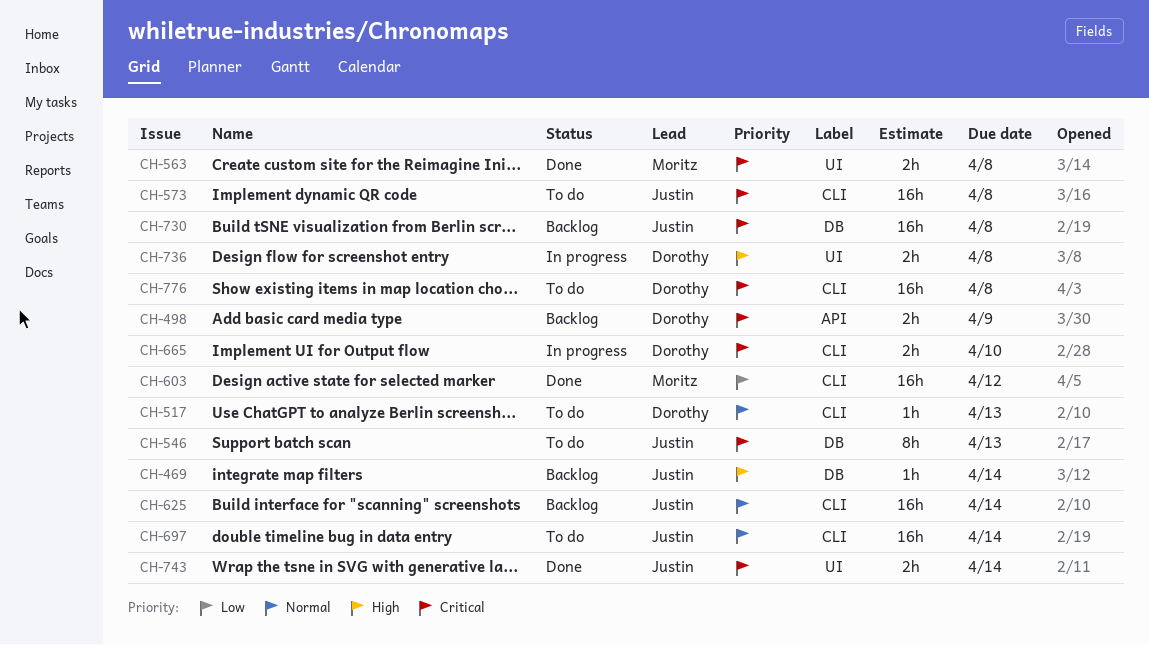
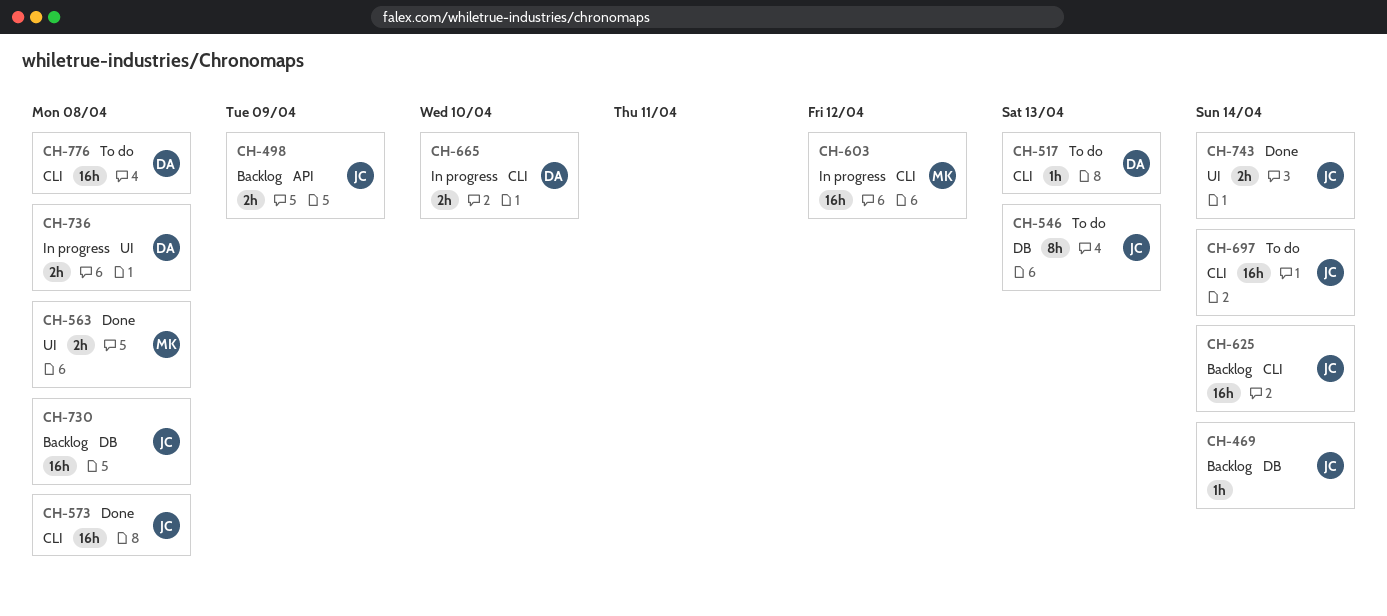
CH-498, owner: Dorothy -> Justin
CH-573, status: To do -> Done
CH-603, status: Done -> In progress

